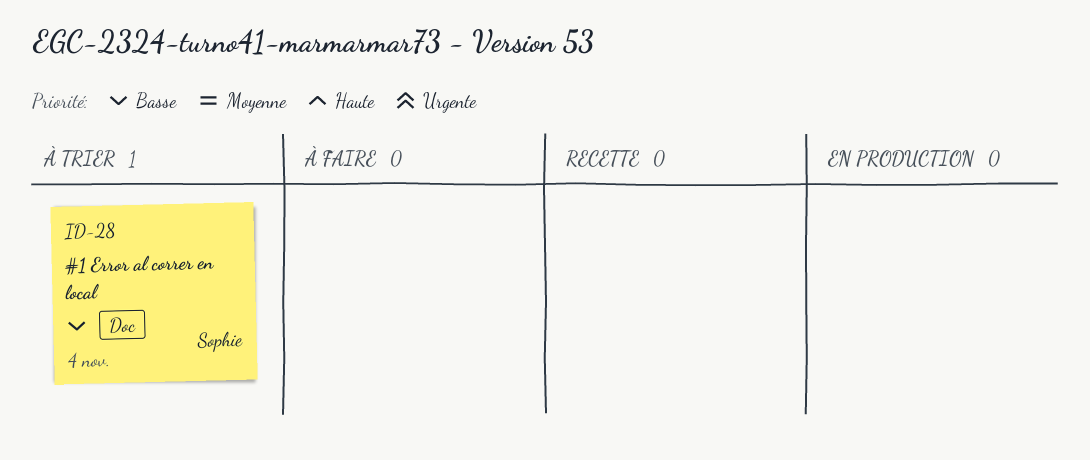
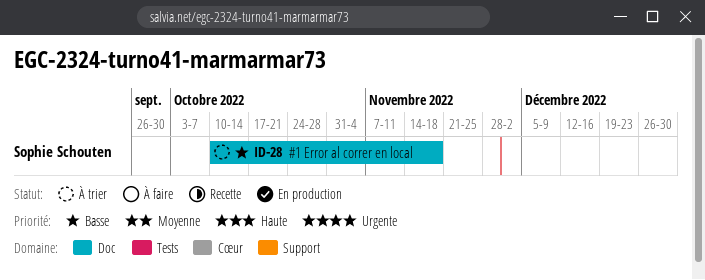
ID-28, due: Nov 4 -> Nov 18

